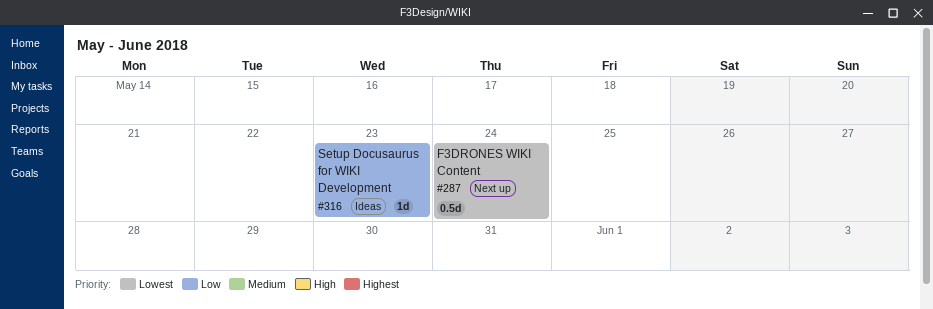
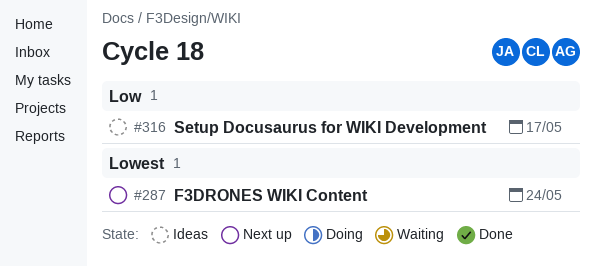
#316, due: May 23 -> May 17

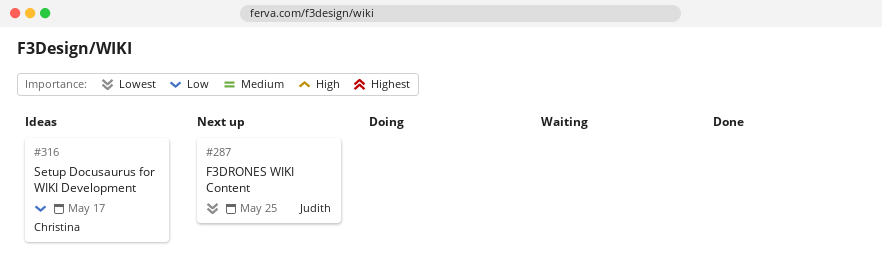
#287, due: May 24 -> May 25

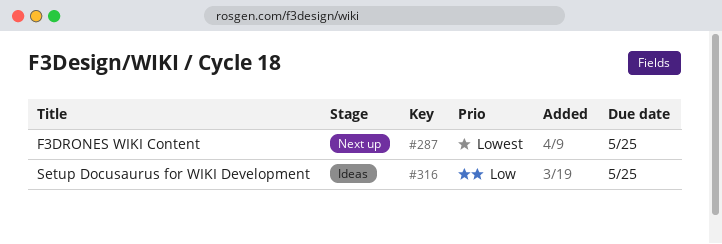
#316, due: May 17 -> May 25

